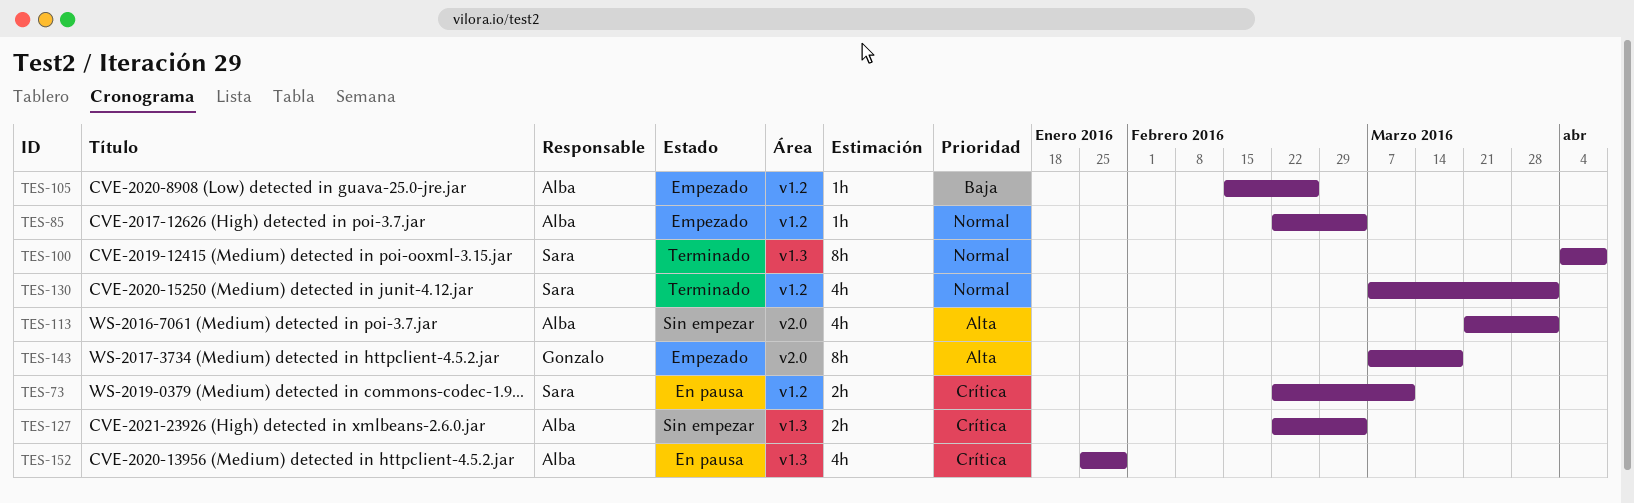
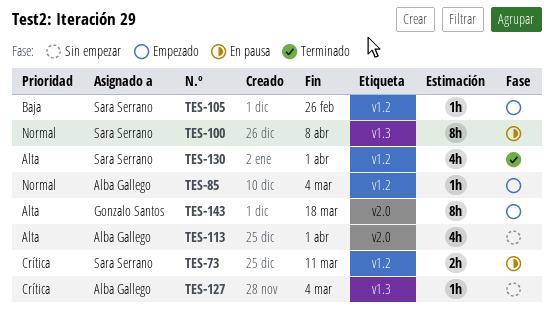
TES-100, status: Terminado -> En pausa
TES-105, owner: Alba Gallego -> Sara Serrano
TES-127, estimate: 2h -> 1h
TES-130, priority: Normal -> Alta
TES-152: present -> none

